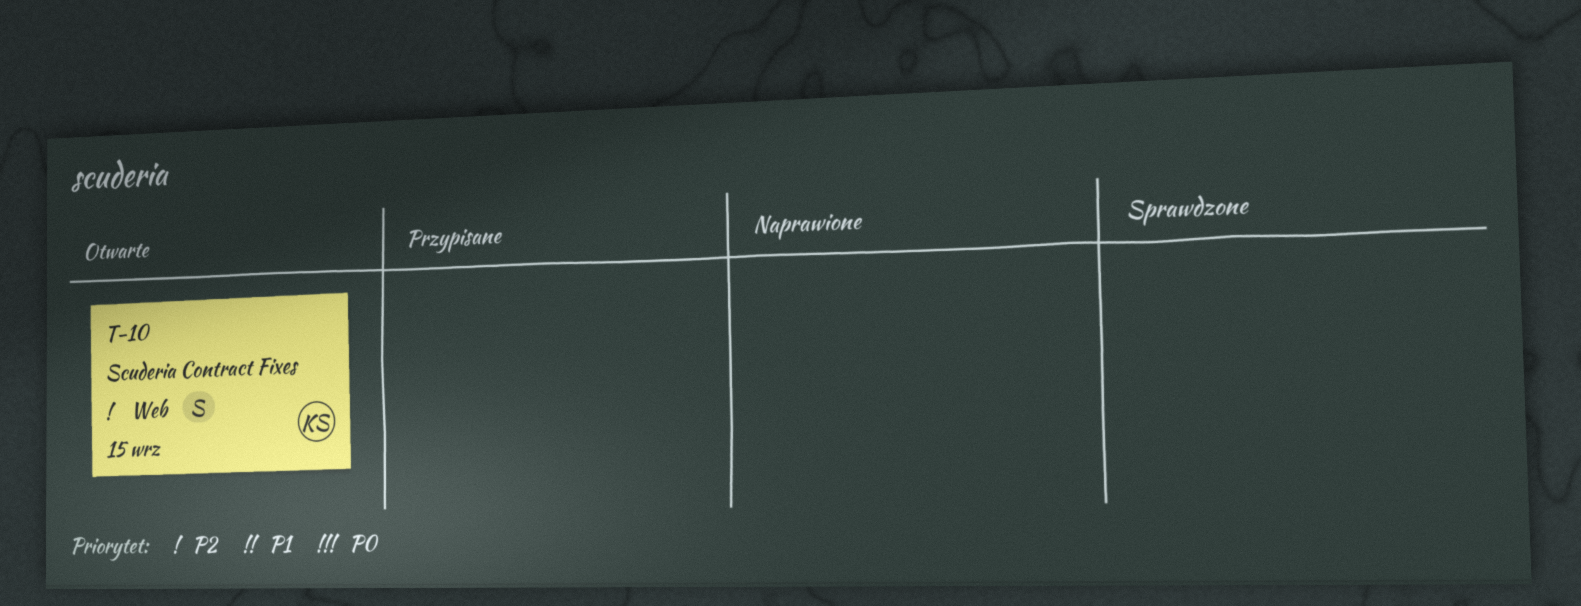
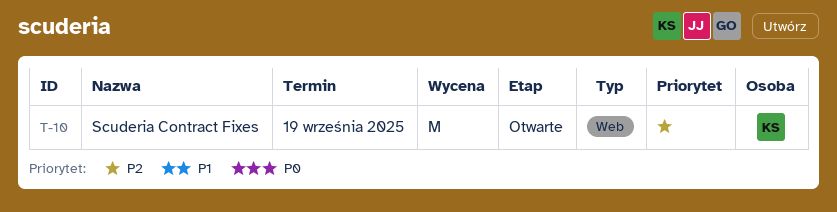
T-10, estimate: S -> M
T-10, due: Sep 15 -> Sep 19

